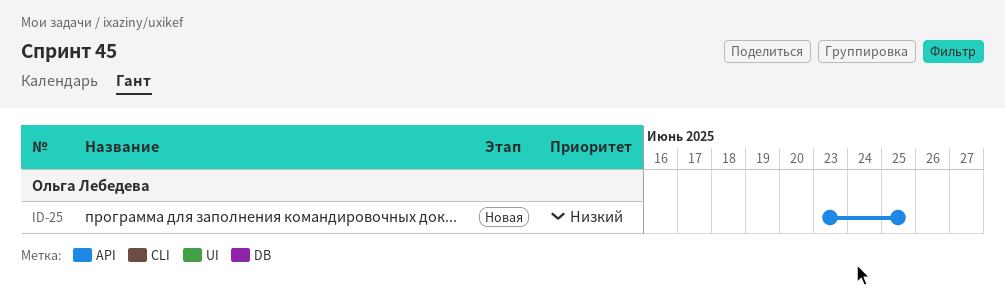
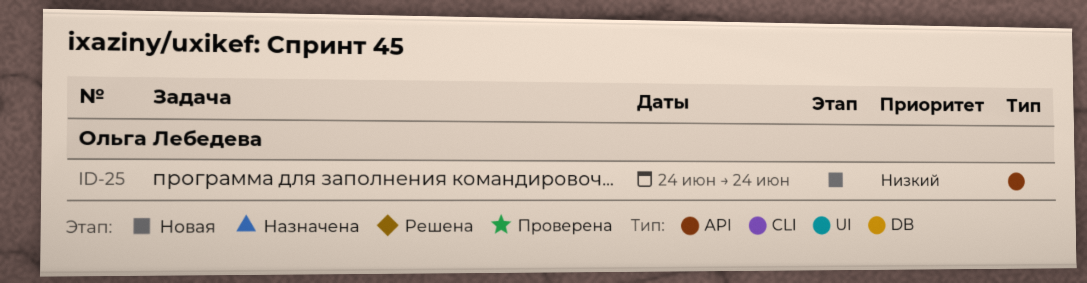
ID-25, start: Jun 23 -> Jun 24
ID-25, due: Jun 25 -> Jun 24

